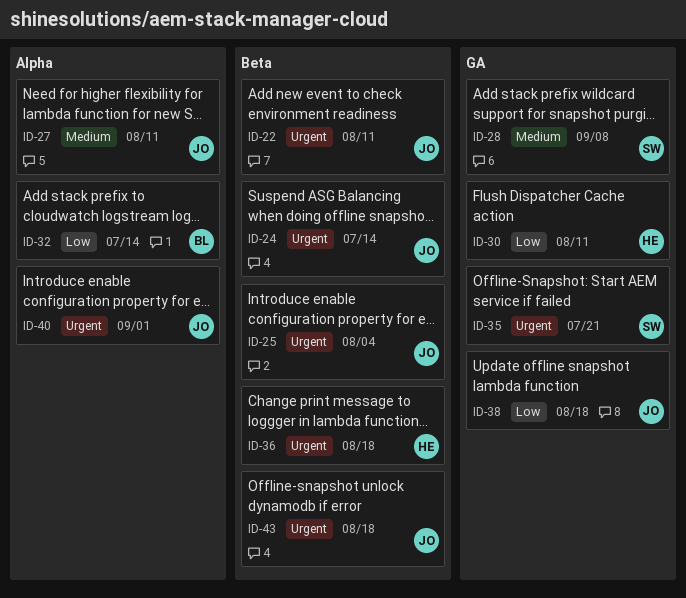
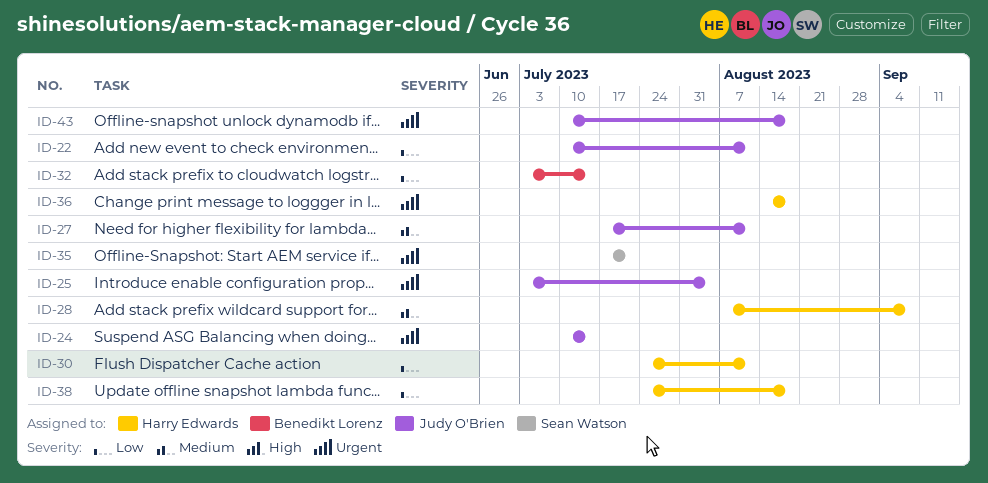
ID-22, priority: Urgent -> Low
ID-28, owner: Sean Watson -> Harry Edwards
ID-38, owner: Judy O'Brien -> Harry Edwards
ID-40: present -> none

